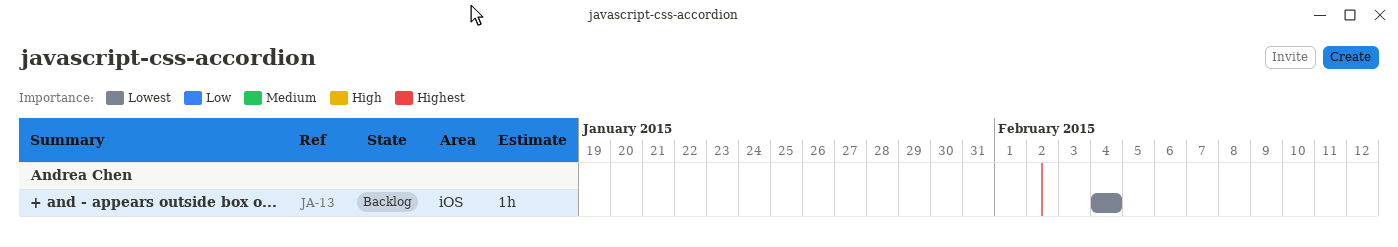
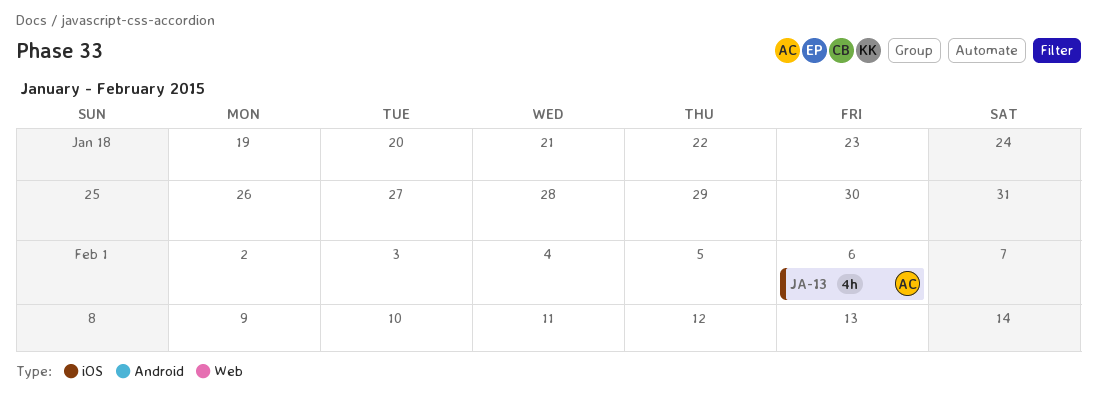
JA-13, estimate: 1h -> 4h
JA-13, due: Feb 4 -> Feb 6

